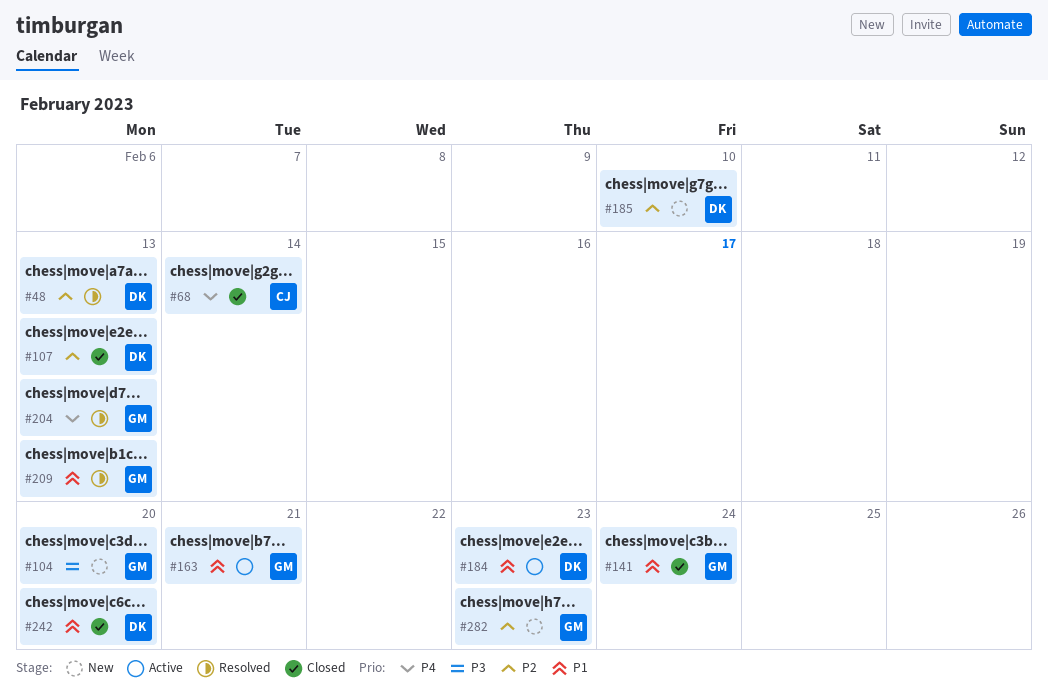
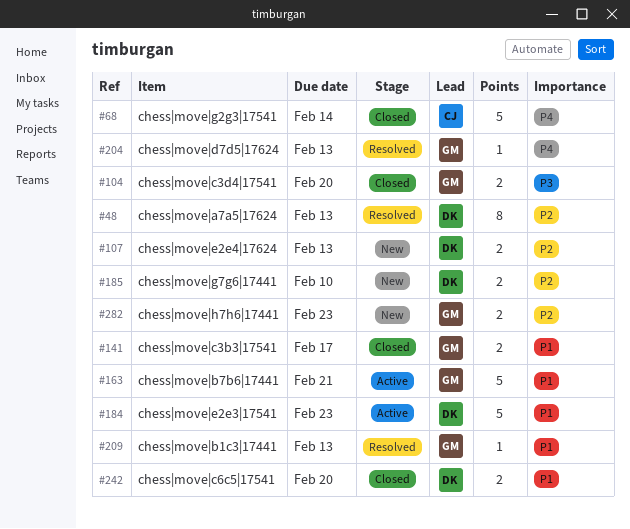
#104, status: New -> Closed
#107, status: Closed -> New
#141, due: Feb 24 -> Feb 17

